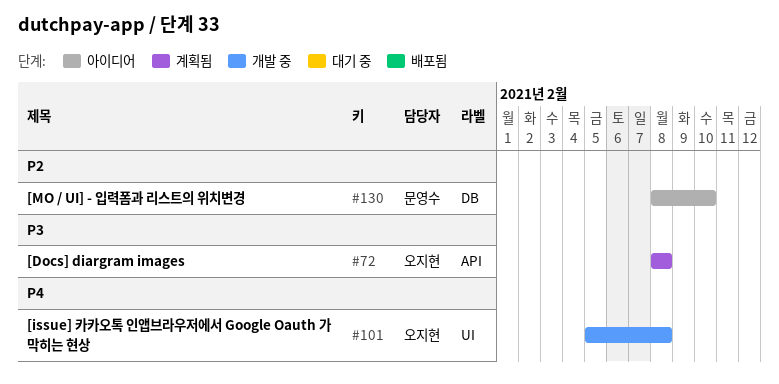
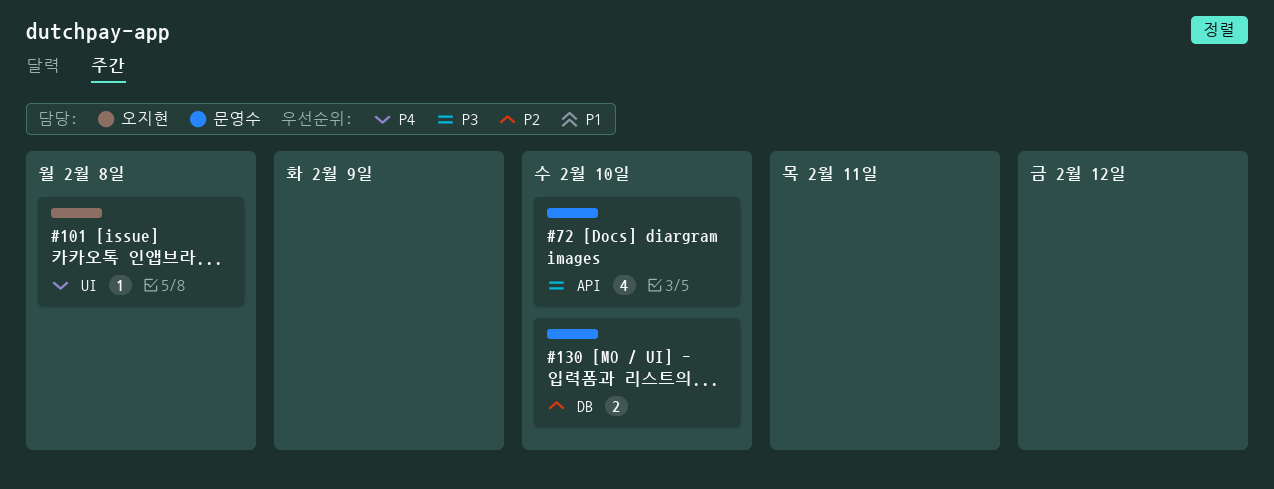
#72, owner: 오지현 -> 문영수
#72, due: Feb 8 -> Feb 10

